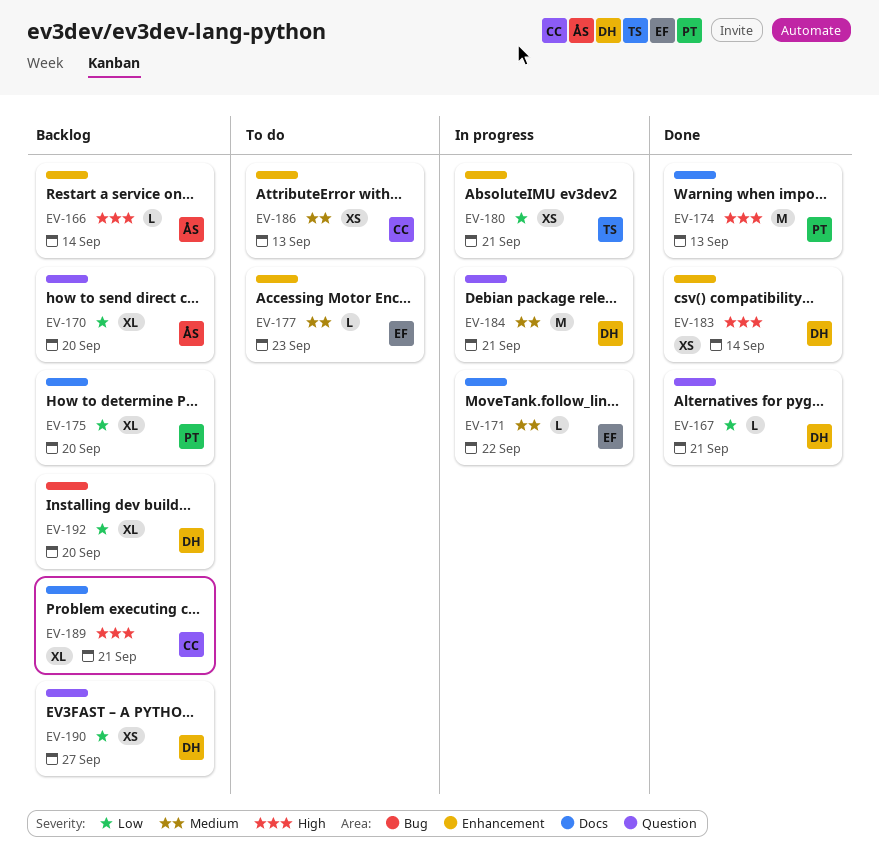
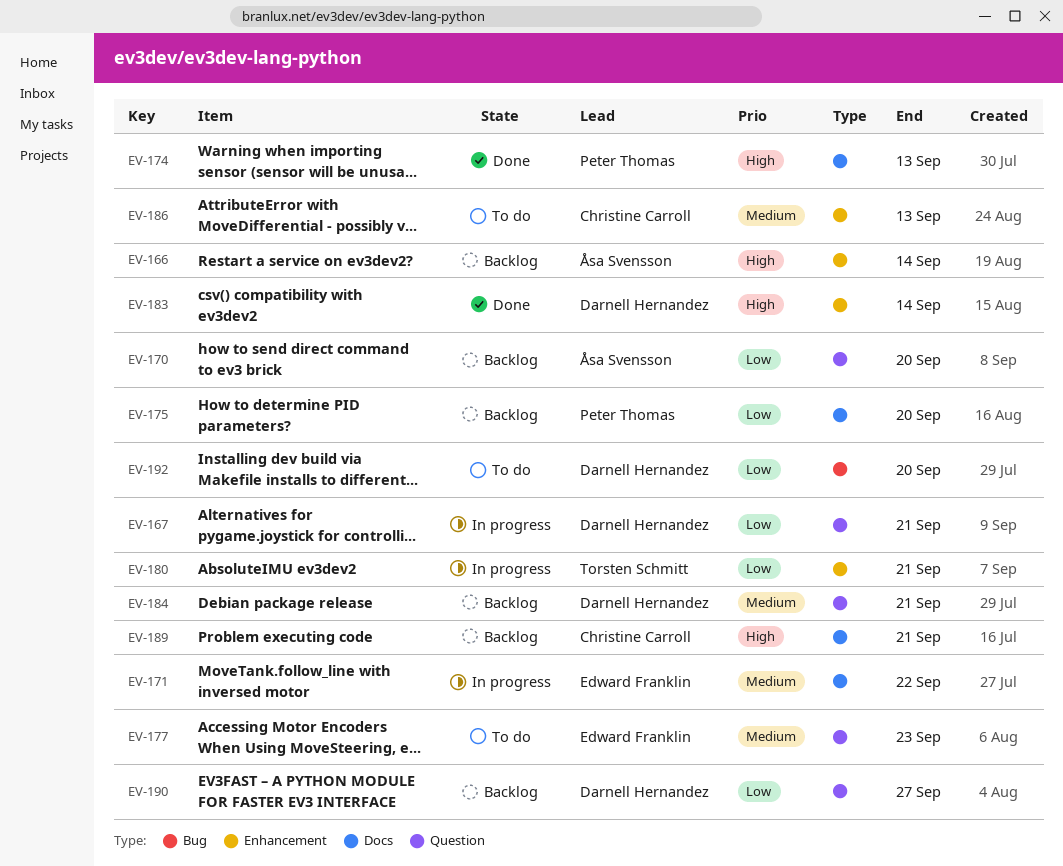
EV-167, status: Done -> In progress
EV-177, label: Enhancement -> Question
EV-184, status: In progress -> Backlog
EV-192, status: Backlog -> To do

